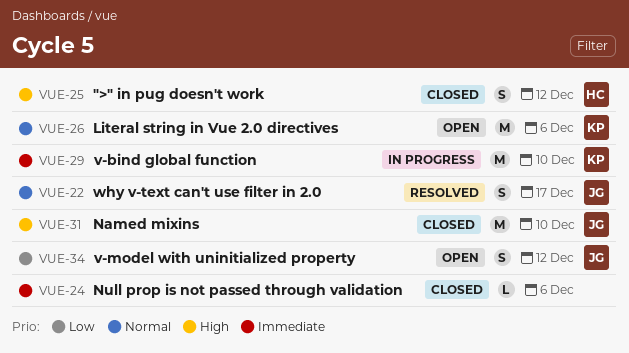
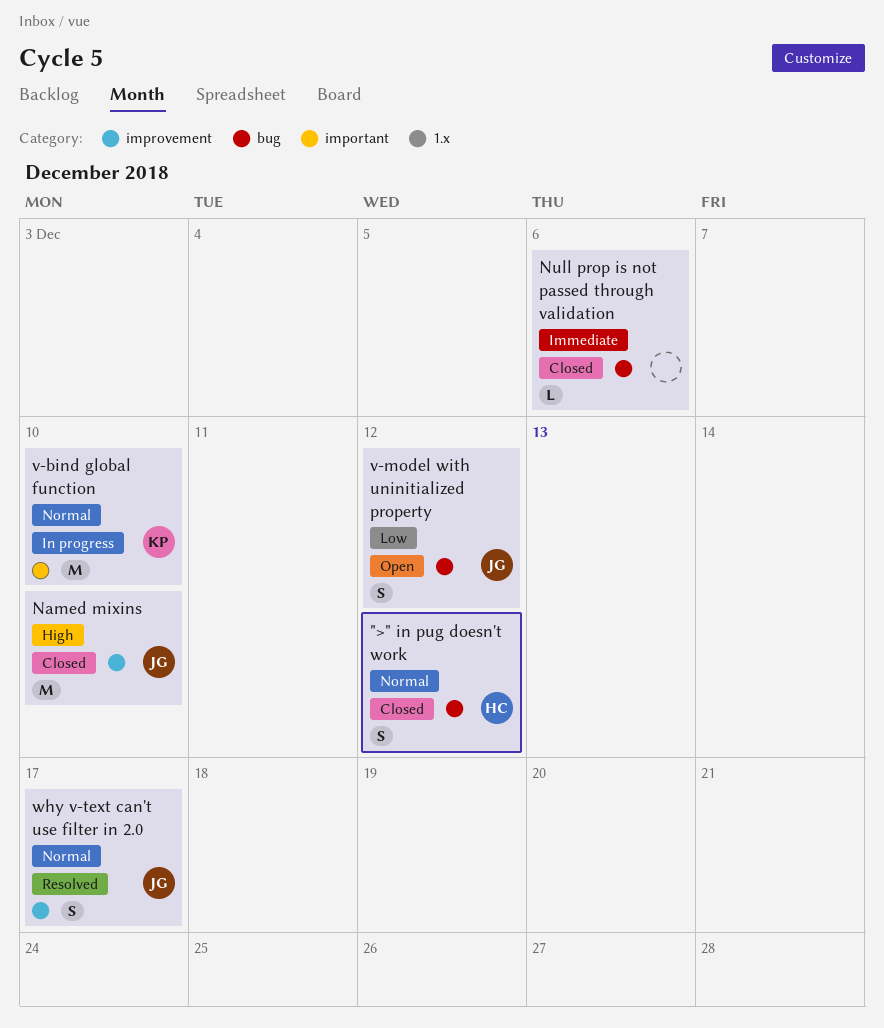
">" in pug doesn't work, priority: High -> Normal
Literal string in Vue 2.0 directives: present -> none
v-bind global function, priority: Immediate -> Normal

